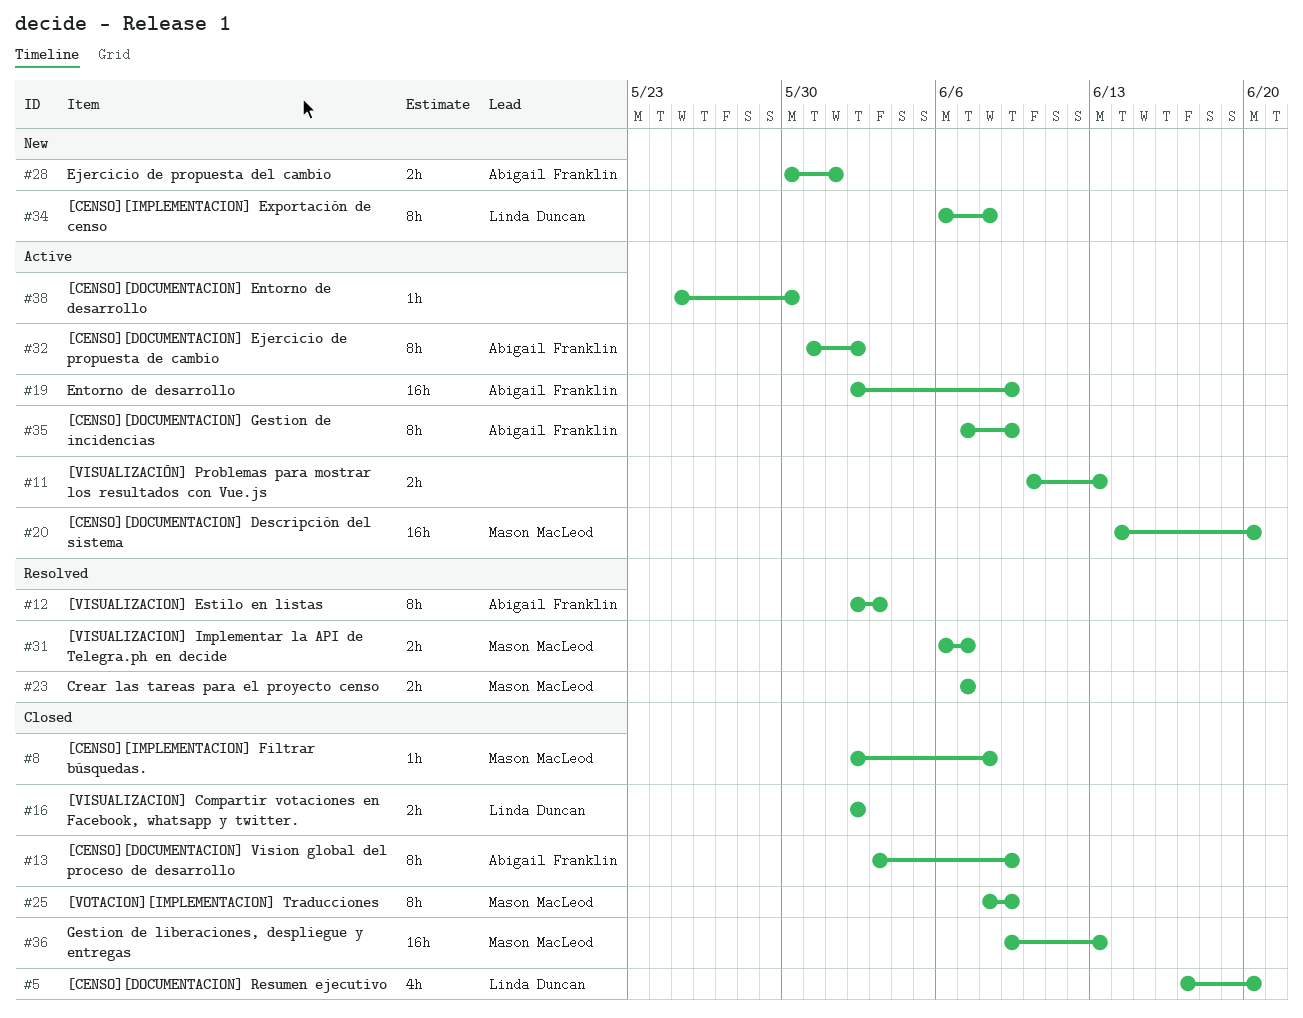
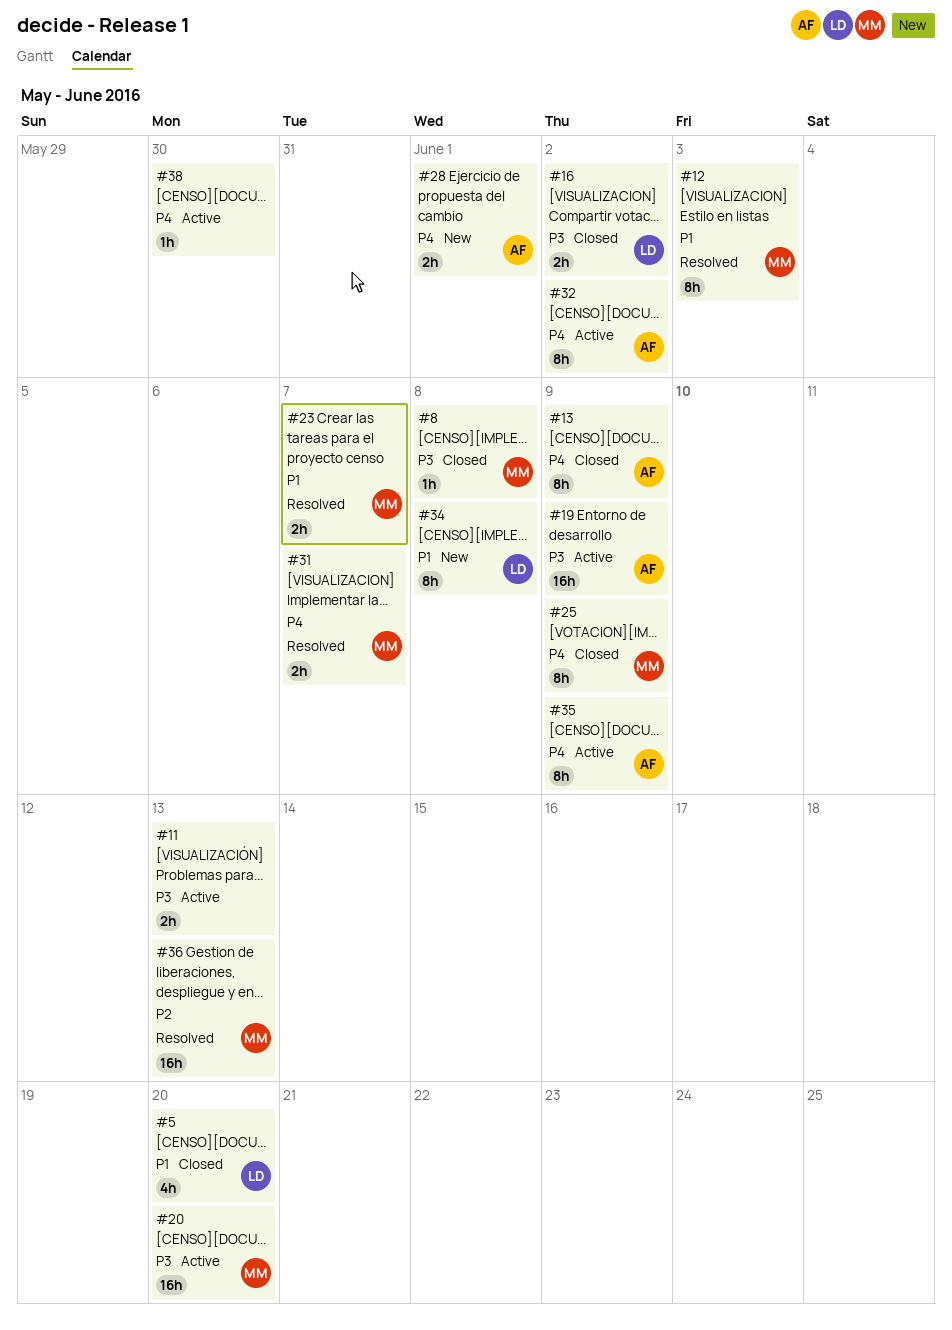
#12, owner: Abigail Franklin -> Mason MacLeod
#36, status: Closed -> Resolved

